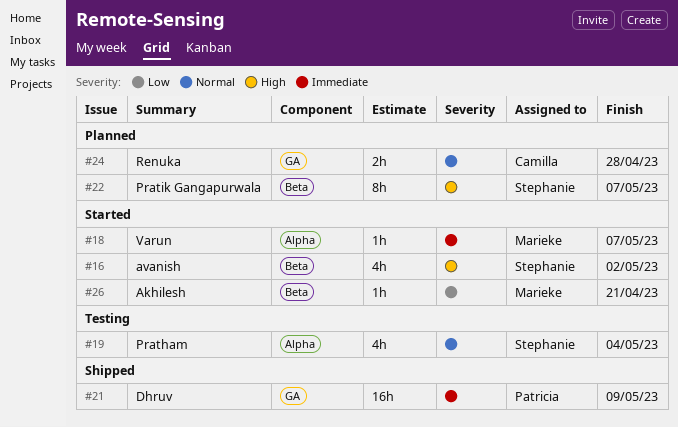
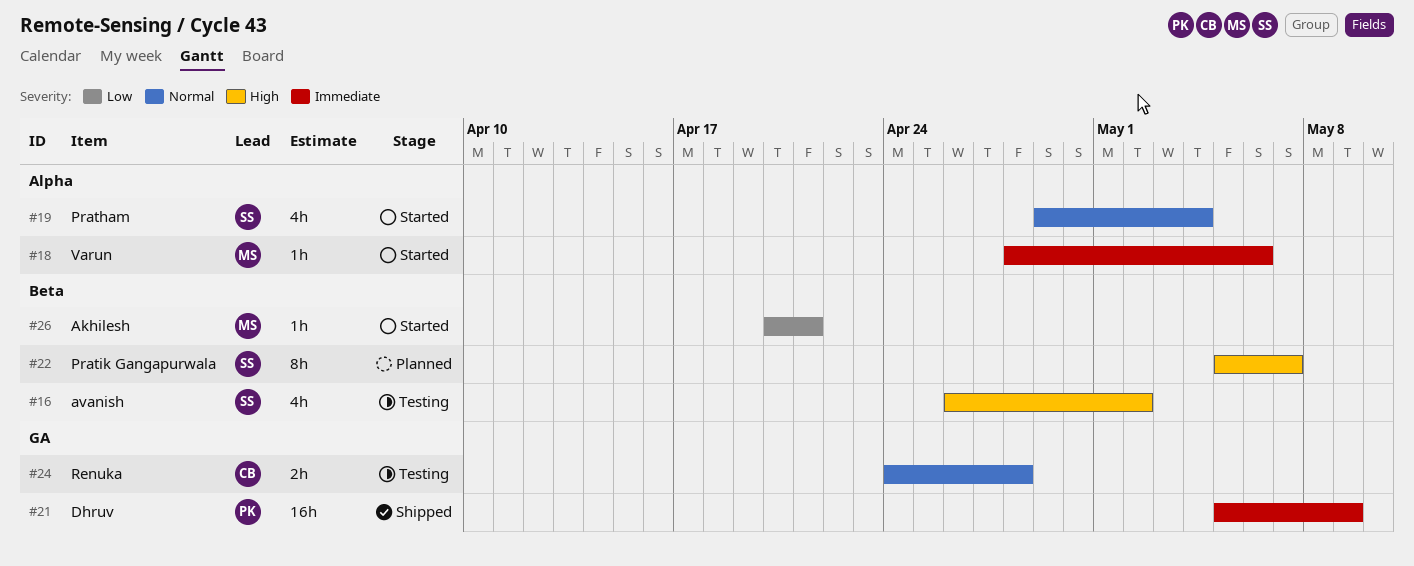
#16, status: Started -> Testing
#18, due: May 7 -> May 6
#19, status: Testing -> Started
#24, status: Planned -> Testing

